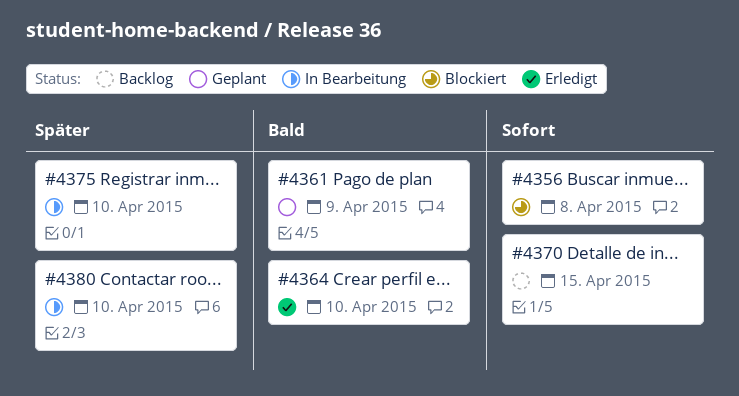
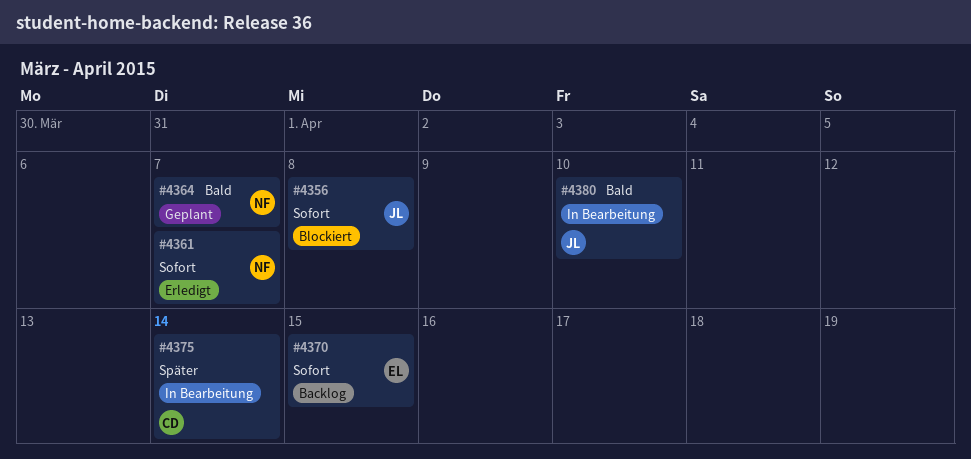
#4361, status: Geplant -> Erledigt
#4361, priority: Bald -> Sofort
#4361, due: Apr 9 -> Apr 7
#4364, status: Erledigt -> Geplant
#4364, due: Apr 10 -> Apr 7
#4375, due: Apr 10 -> Apr 14
#4380, priority: Später -> Bald

